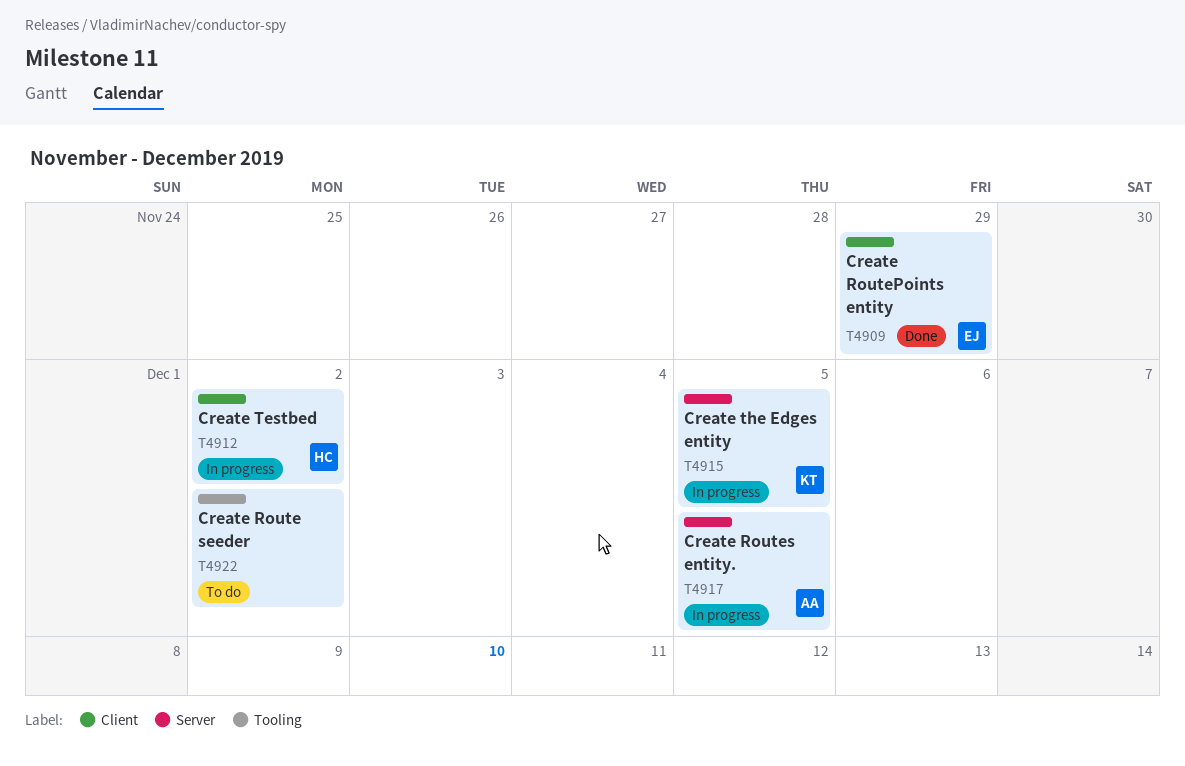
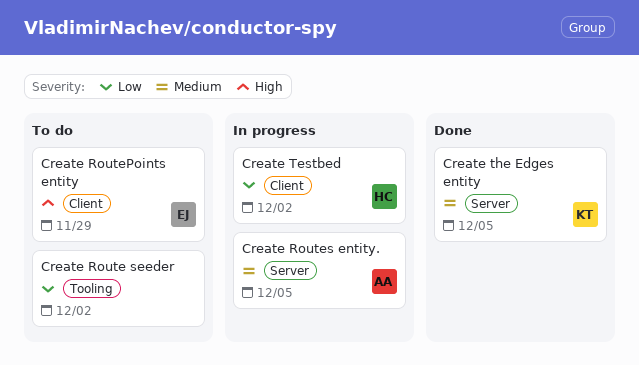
Create RoutePoints entity, status: Done -> To do
Create the Edges entity, status: In progress -> Done

